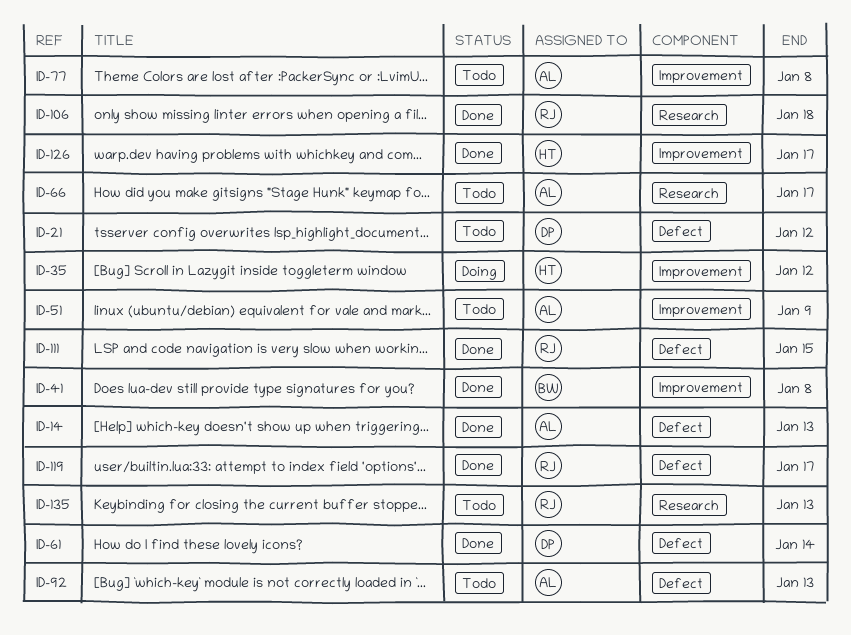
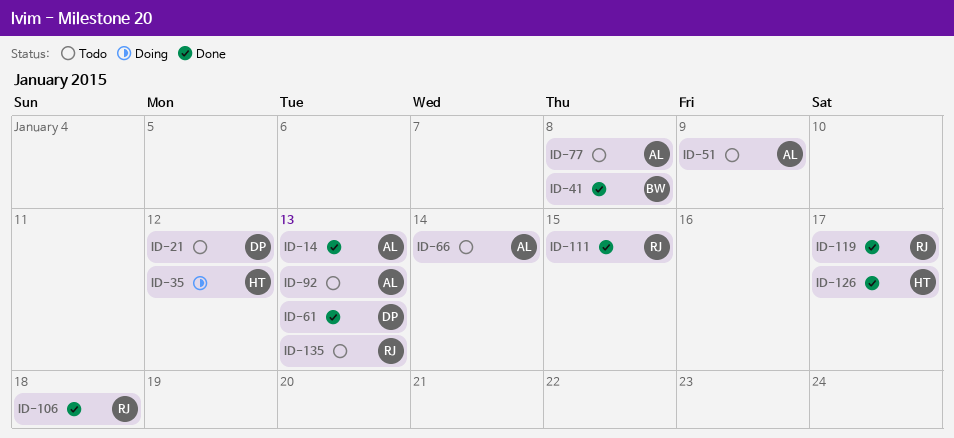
ID-61, due: Jan 14 -> Jan 13
ID-66, due: Jan 17 -> Jan 14

